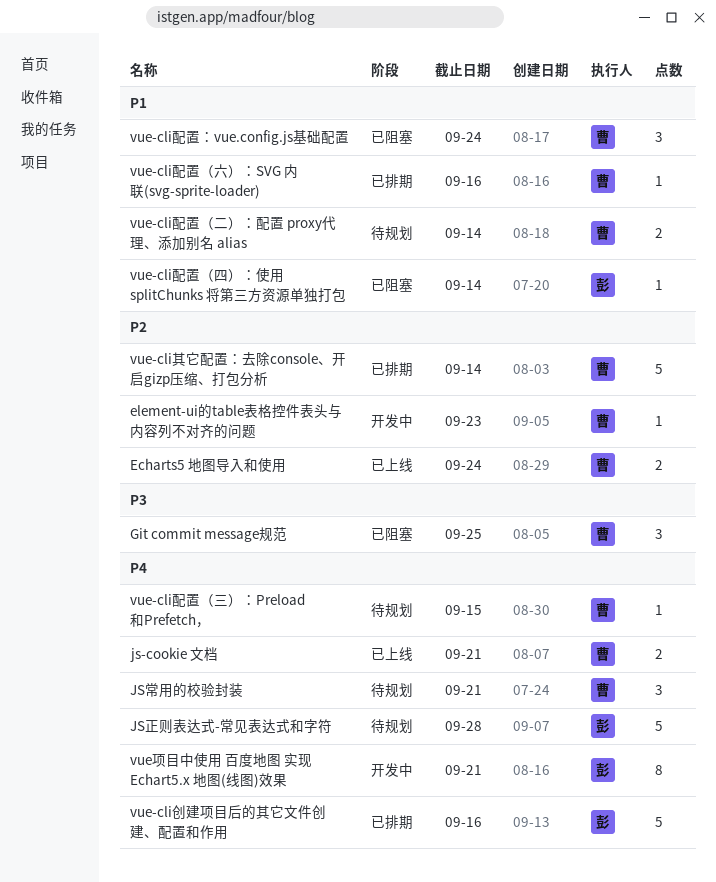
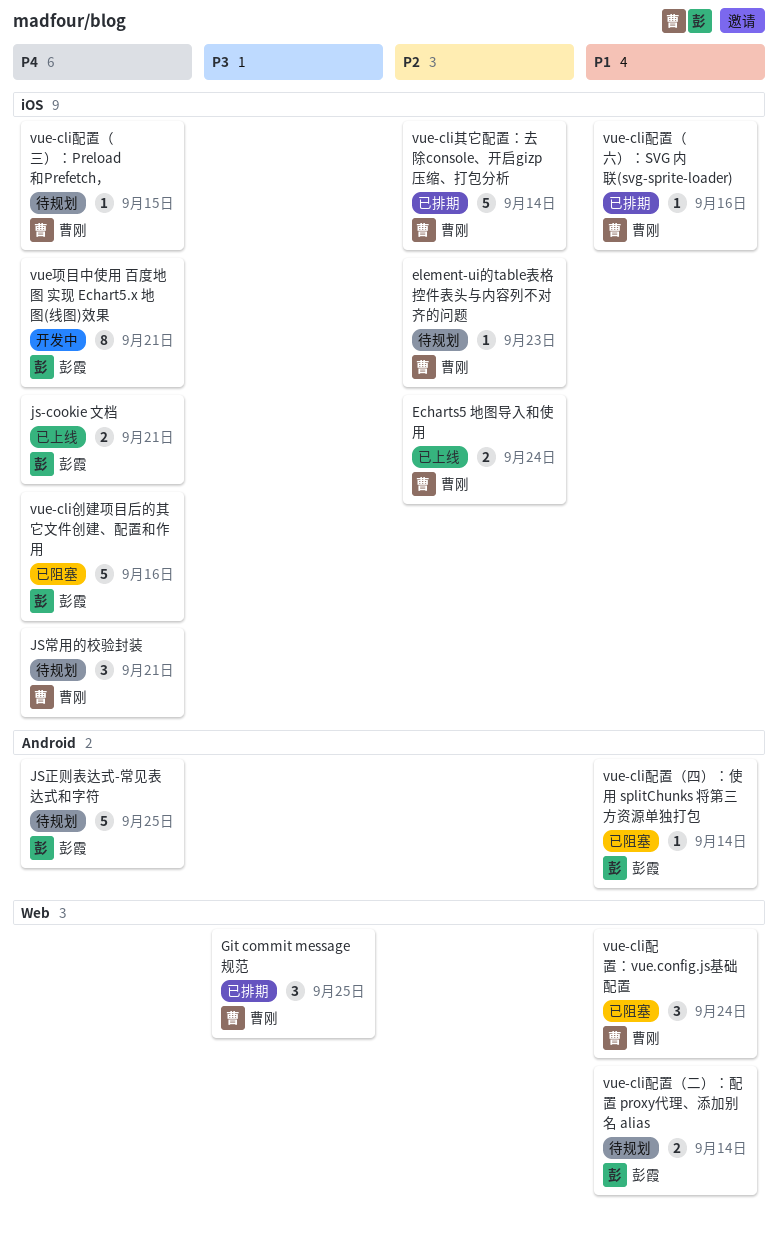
element-ui的table表格控件表头与内容列不对齐的问题, status: 开发中 -> 待规划
Git commit message规范, status: 已阻塞 -> 已排期
js-cookie 文档, owner: 曹刚 -> 彭霞
JS正则表达式-常见表达式和字符, due: Sep 28 -> Sep 25
vue-cli创建项目后的其它文件创建、配置和作用, status: 已排期 -> 已阻塞
vue-cli配置（二）：配置 proxy代理、添加别名 alias, owner: 曹刚 -> 彭霞

